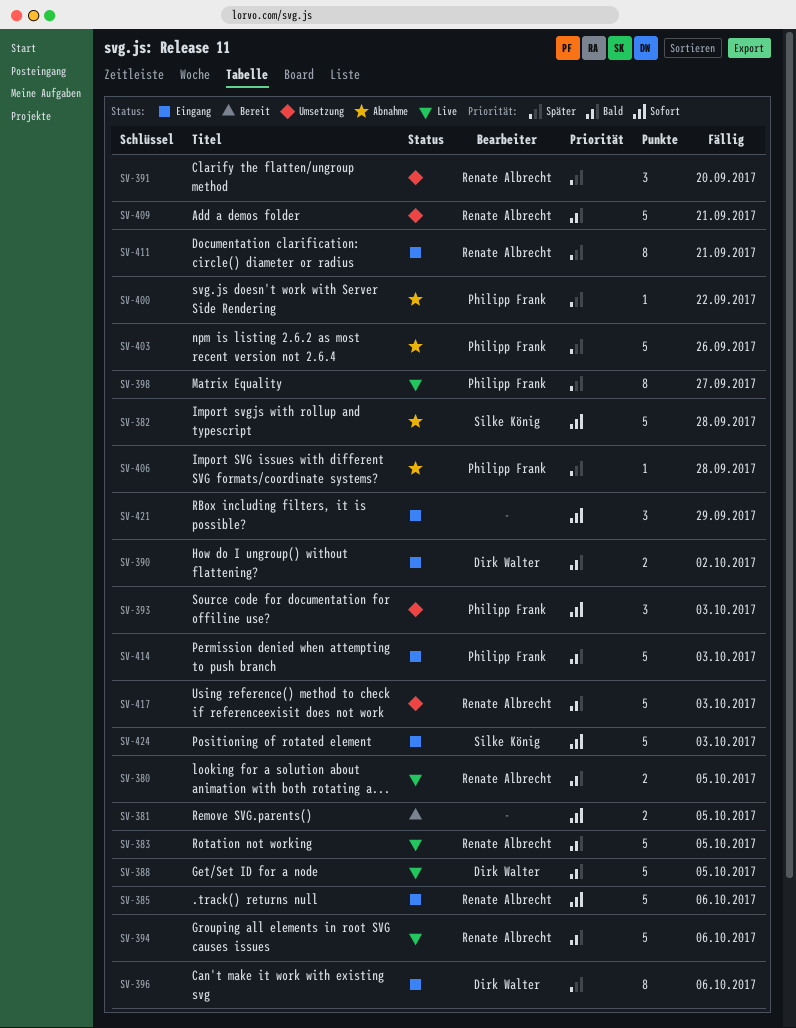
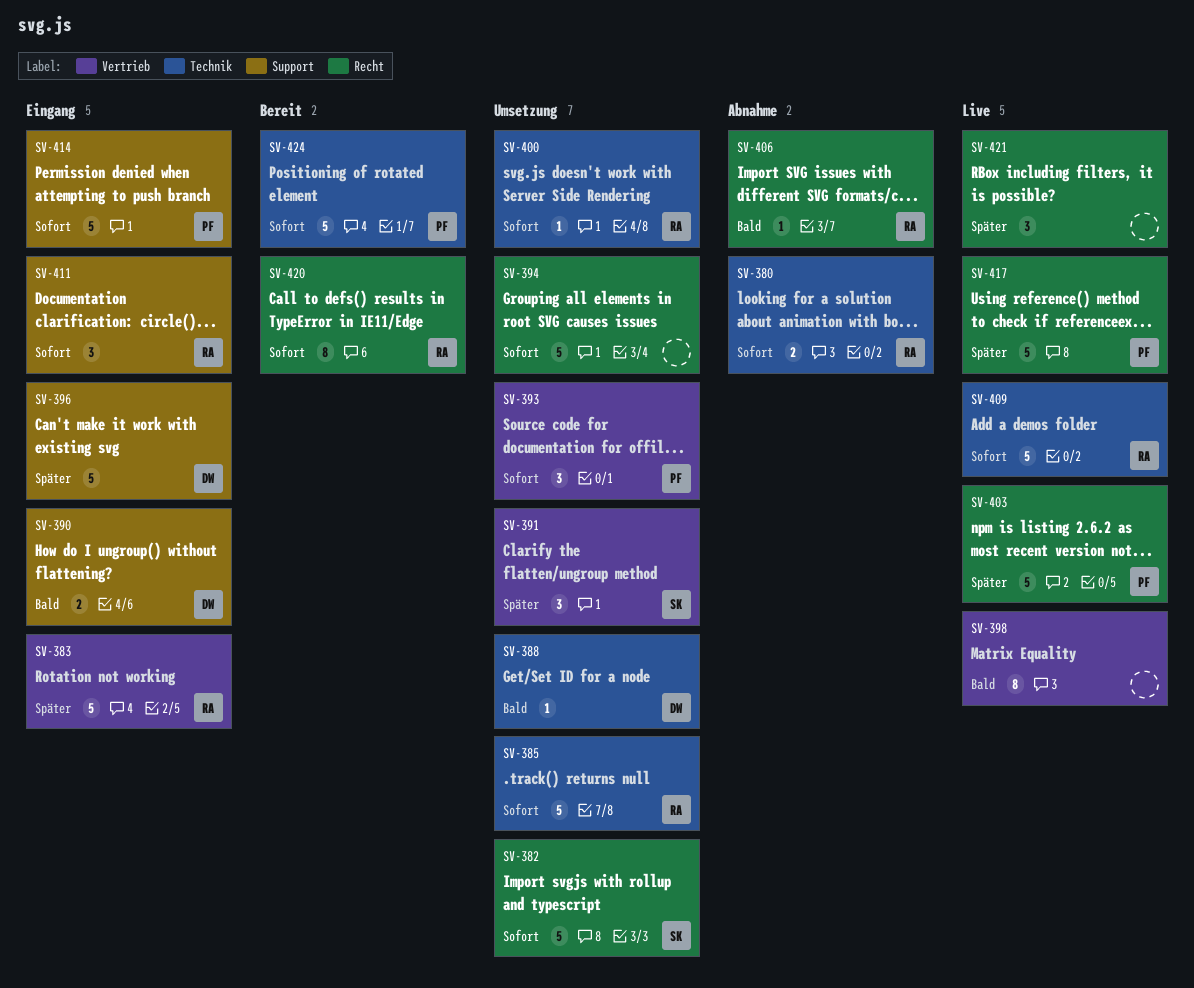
SV-380, status: Live -> Abnahme
SV-380, priority: Bald -> Sofort
SV-381: present -> none
SV-382, status: Abnahme -> Umsetzung
SV-383, status: Live -> Eingang
SV-383, priority: Bald -> Später
SV-385, status: Eingang -> Umsetzung
SV-388, status: Live -> Umsetzung
SV-388, estimate: 5 -> 1
SV-391, owner: Renate Albrecht -> Silke König
SV-394, status: Live -> Umsetzung
SV-394, owner: Renate Albrecht -> none
SV-394, priority: Bald -> Sofort
SV-396, estimate: 8 -> 5
SV-398, owner: Philipp Frank -> none
SV-398, priority: Später -> Bald
SV-400, status: Abnahme -> Umsetzung
SV-400, owner: Philipp Frank -> Renate Albrecht
SV-400, priority: Später -> Sofort
SV-403, status: Abnahme -> Live
SV-406, owner: Philipp Frank -> Renate Albrecht
SV-406, priority: Später -> Bald
SV-409, status: Umsetzung -> Live
SV-409, priority: Bald -> Sofort
SV-411, priority: Später -> Sofort
SV-411, estimate: 8 -> 3
SV-414, priority: Bald -> Sofort
SV-417, status: Umsetzung -> Live
SV-417, owner: Renate Albrecht -> Philipp Frank
SV-417, priority: Bald -> Später
SV-420: none -> present
SV-421, status: Eingang -> Live
SV-421, priority: Sofort -> Später
SV-424, status: Eingang -> Bereit
SV-424, owner: Silke König -> Philipp Frank

